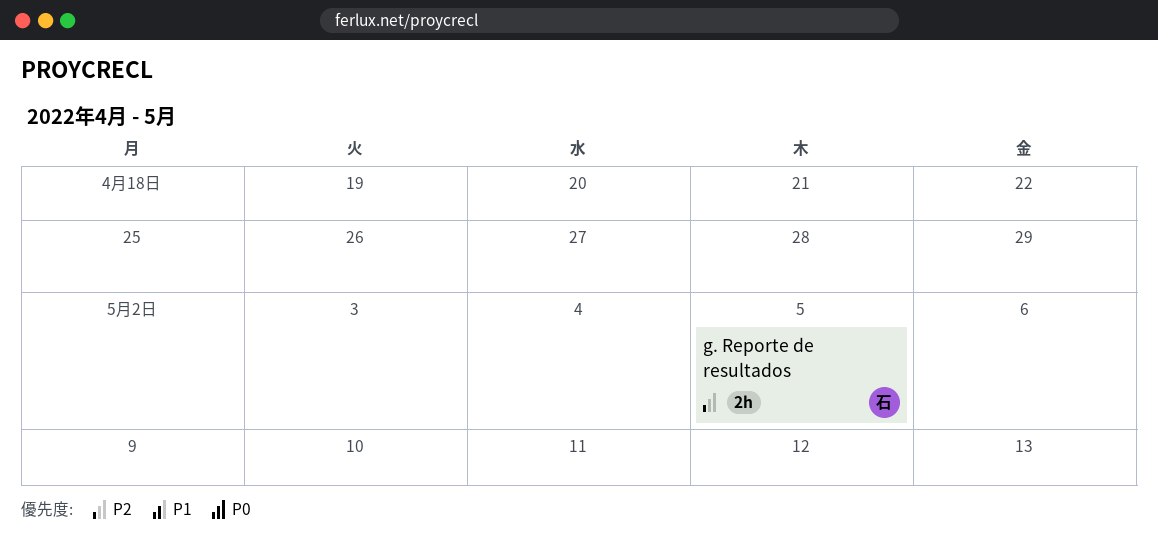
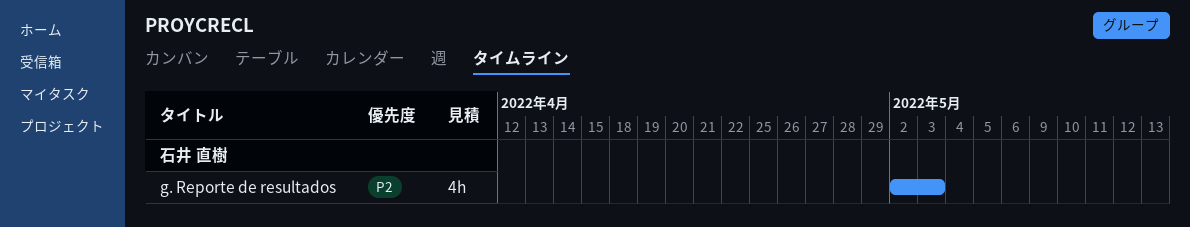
g. Reporte de resultados, estimate: 2h -> 4h
g. Reporte de resultados, due: May 5 -> May 3

